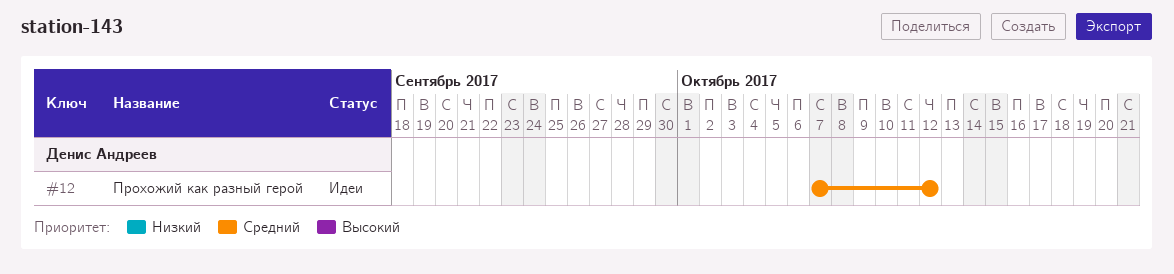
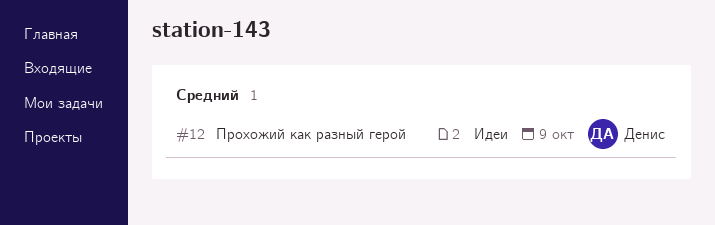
#12, due: Oct 12 -> Oct 9

